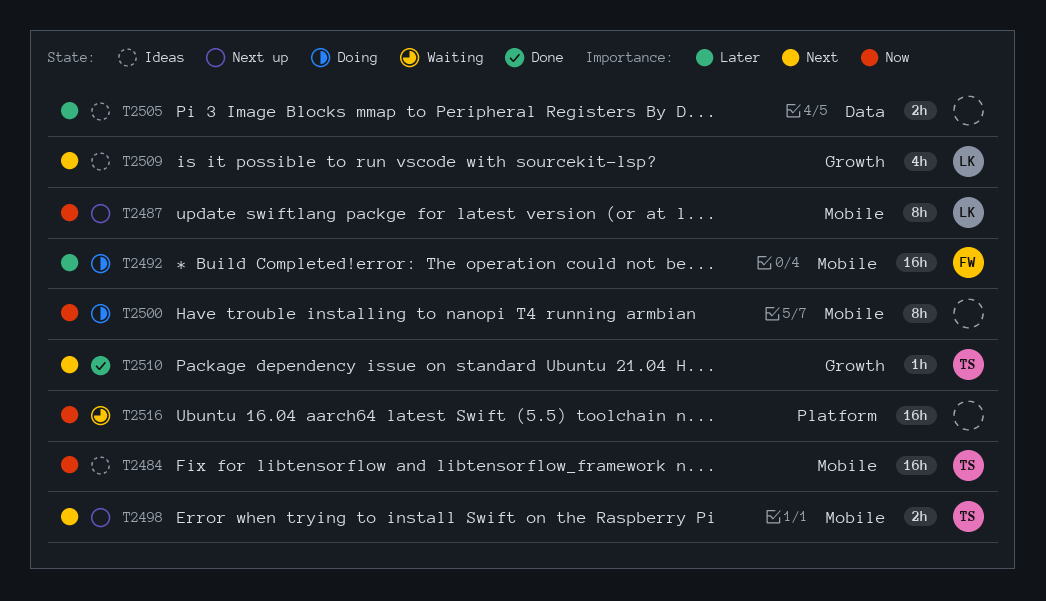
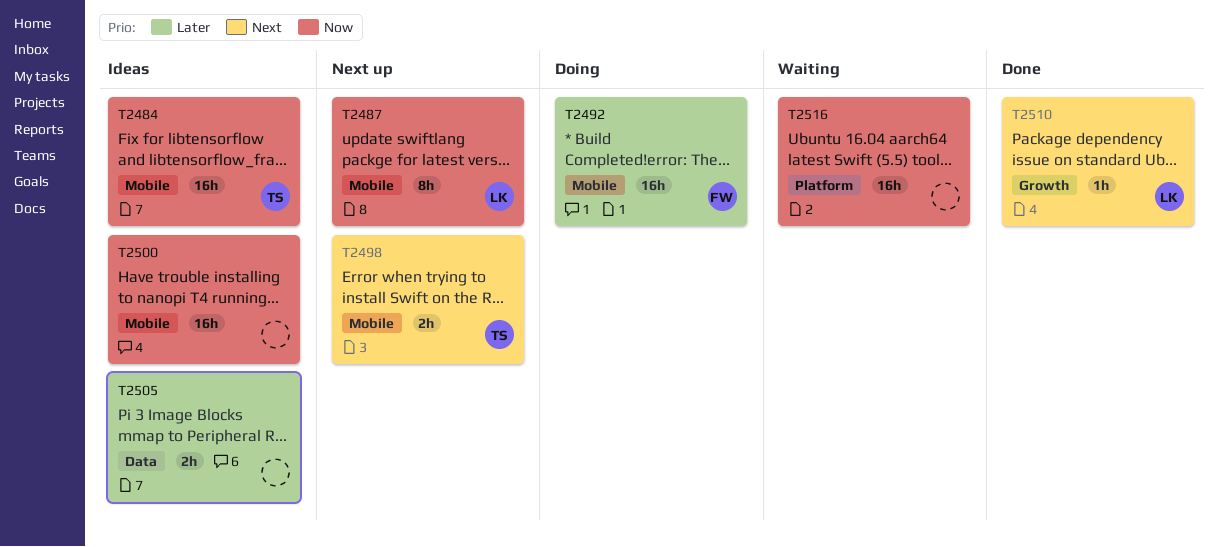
T2500, status: Doing -> Ideas
T2500, estimate: 8h -> 16h
T2509: present -> none
T2510, owner: TS -> LK

